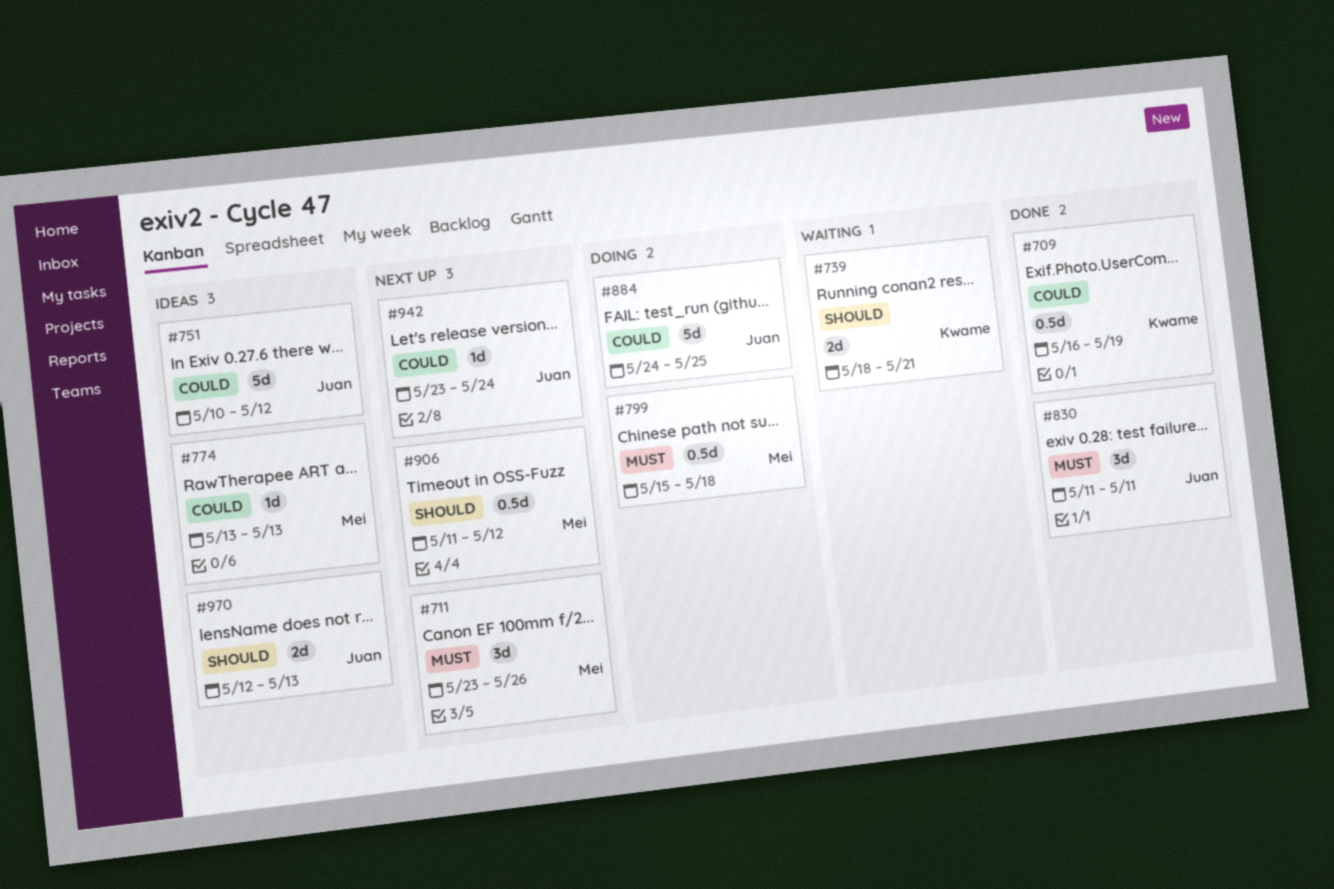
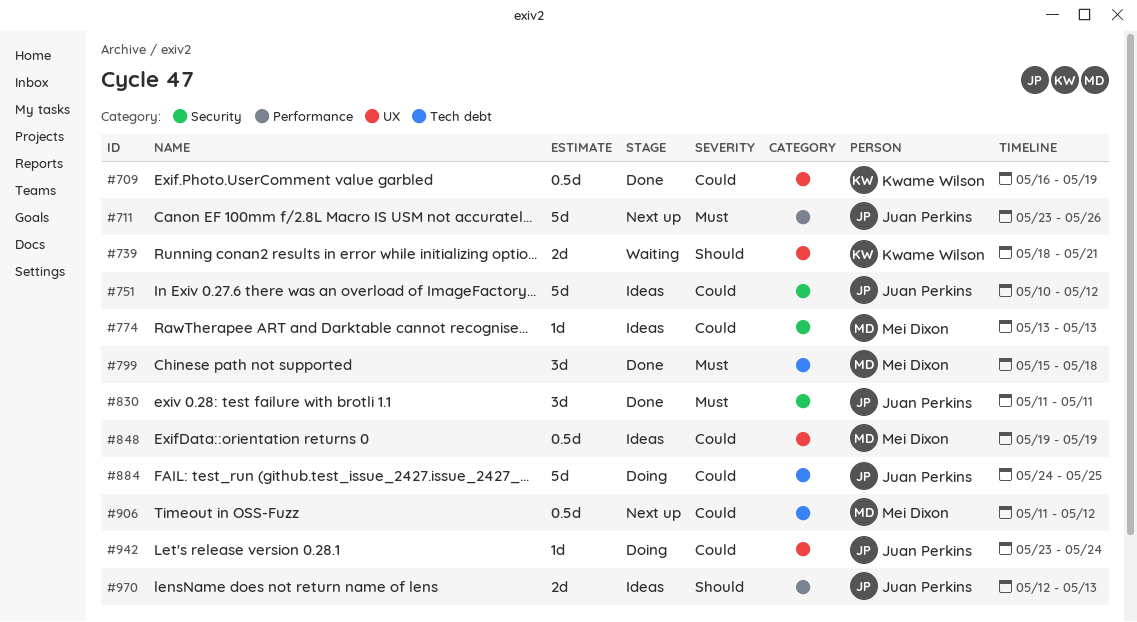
#711, owner: Mei Dixon -> Juan Perkins
#711, estimate: 3d -> 5d
#799, status: Doing -> Done
#799, estimate: 0.5d -> 3d
#848: none -> present
#906, priority: Should -> Could
#942, status: Next up -> Doing

